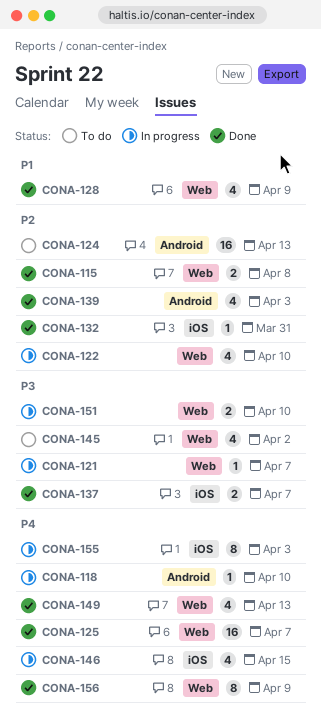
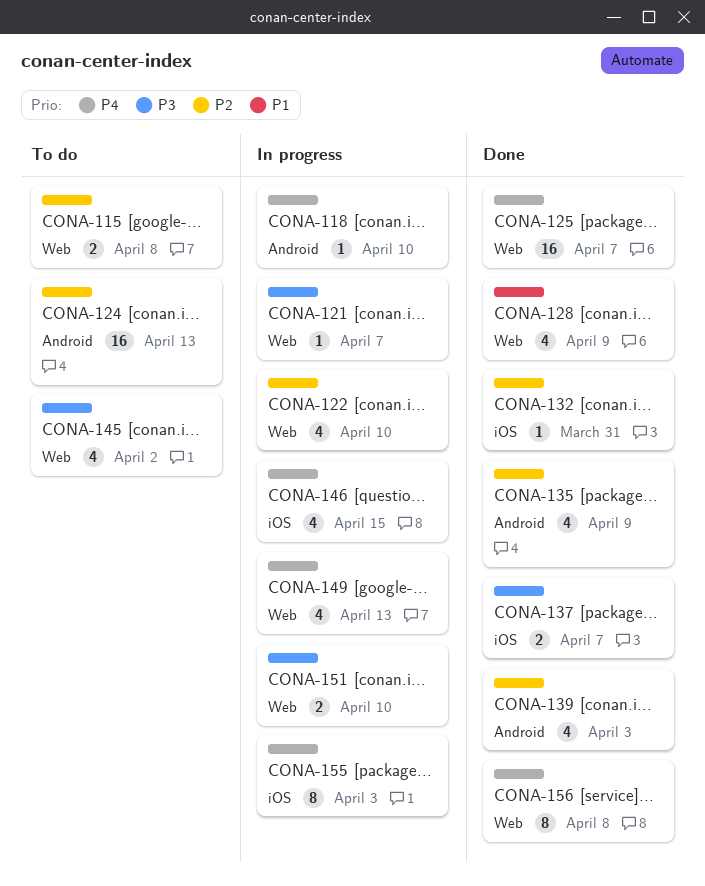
CONA-115, status: Done -> To do
CONA-135: none -> present
CONA-149, status: Done -> In progress
CONA-156, due: Apr 9 -> Apr 8

